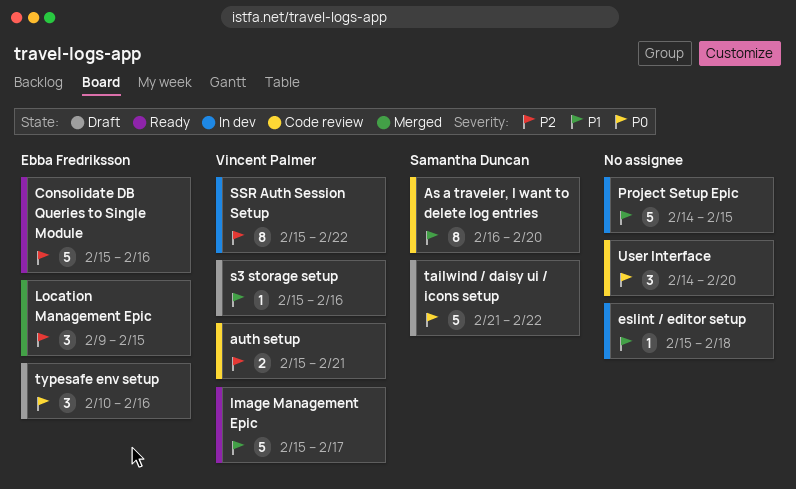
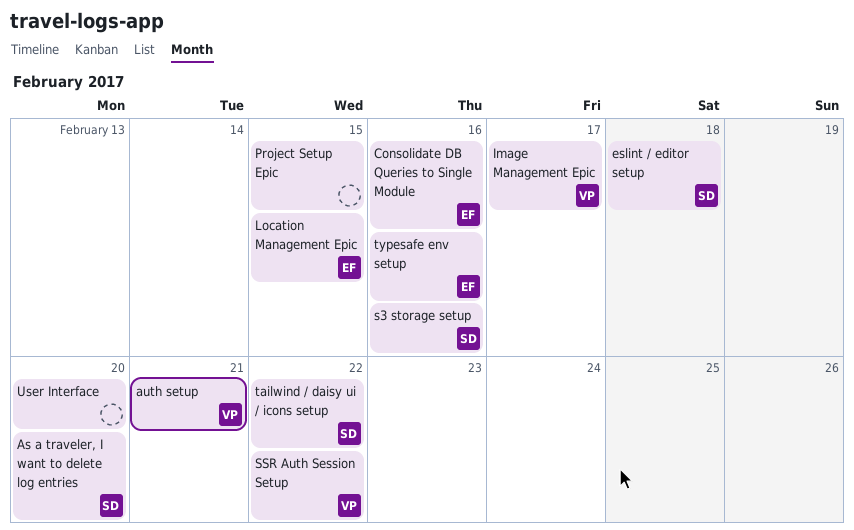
eslint / editor setup, owner: none -> Samantha Duncan
s3 storage setup, owner: Vincent Palmer -> Samantha Duncan

